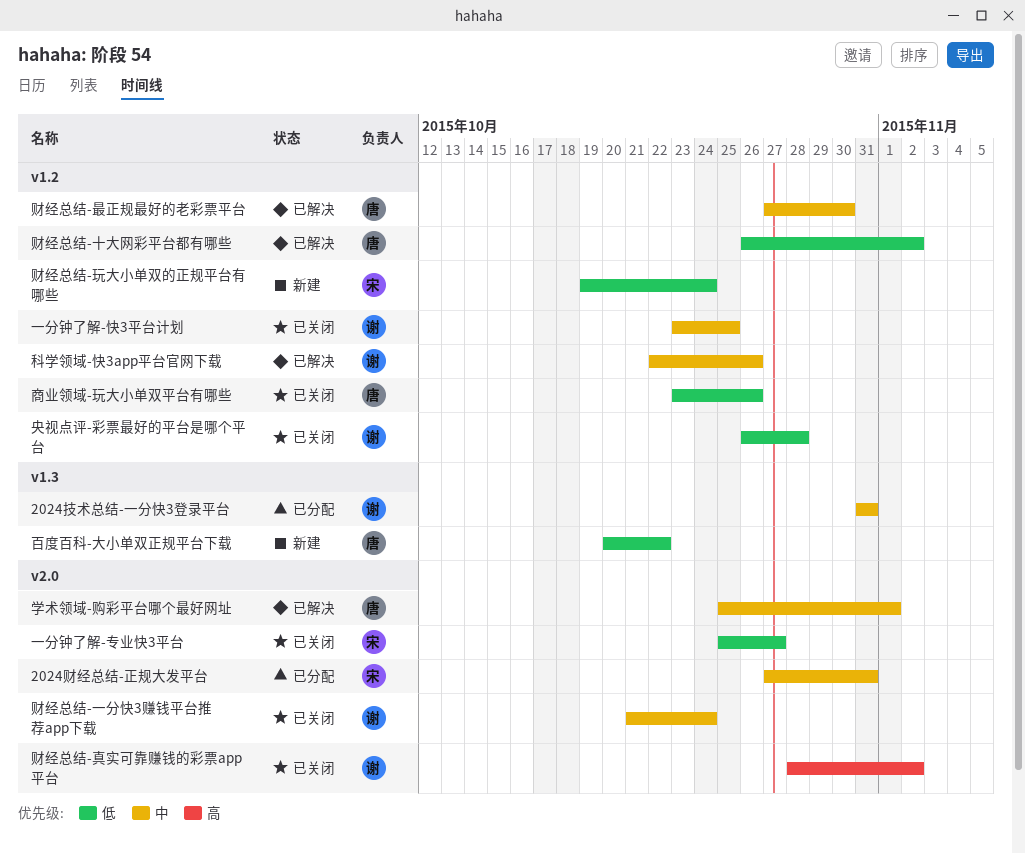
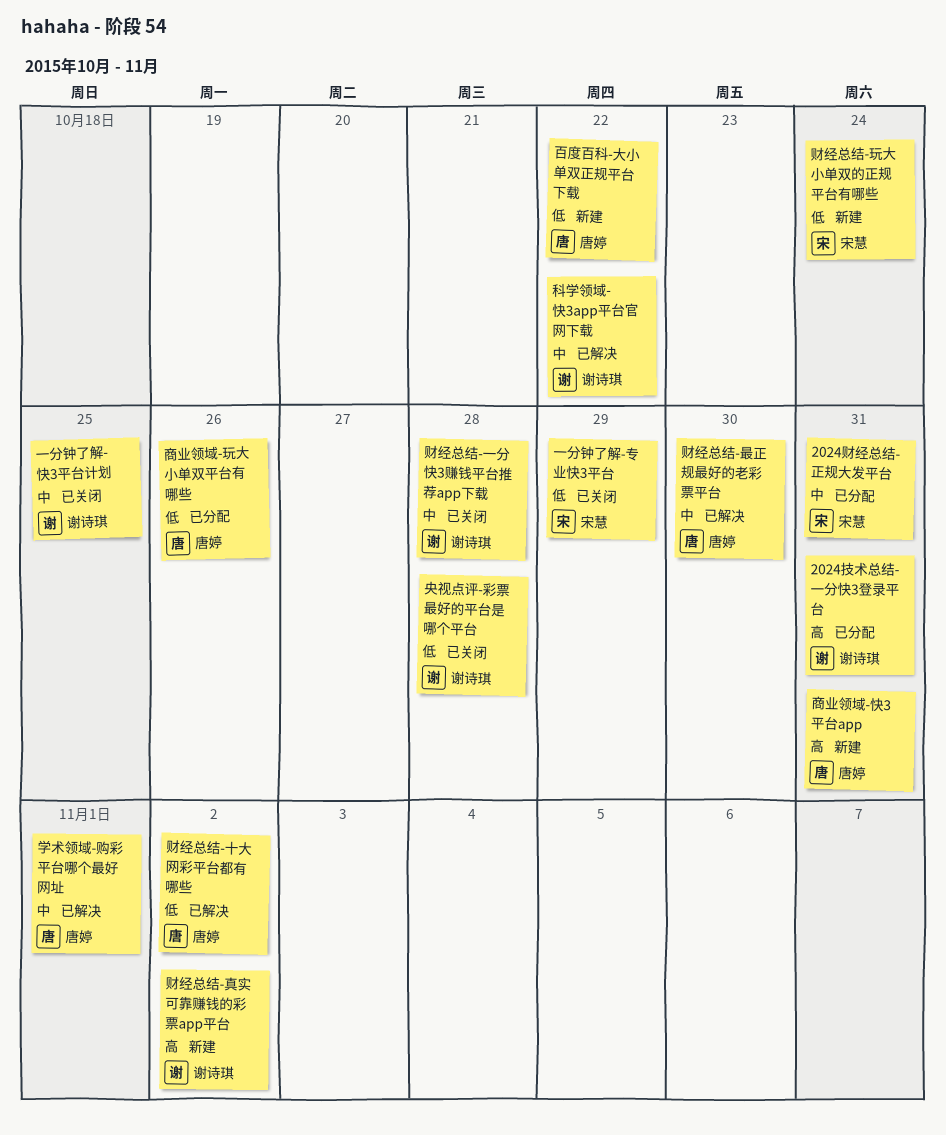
2024技术总结-一分快3登录平台, priority: 中 -> 高
一分钟了解-专业快3平台, due: Oct 27 -> Oct 29
商业领域-快3平台app: none -> present
商业领域-玩大小单双平台有哪些, status: 已关闭 -> 已分配
科学领域-快3app平台官网下载, due: Oct 26 -> Oct 22
财经总结-一分快3赚钱平台推荐app下载, due: Oct 24 -> Oct 28
财经总结-真实可靠赚钱的彩票app平台, status: 已关闭 -> 新建

